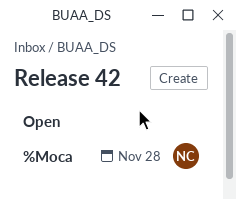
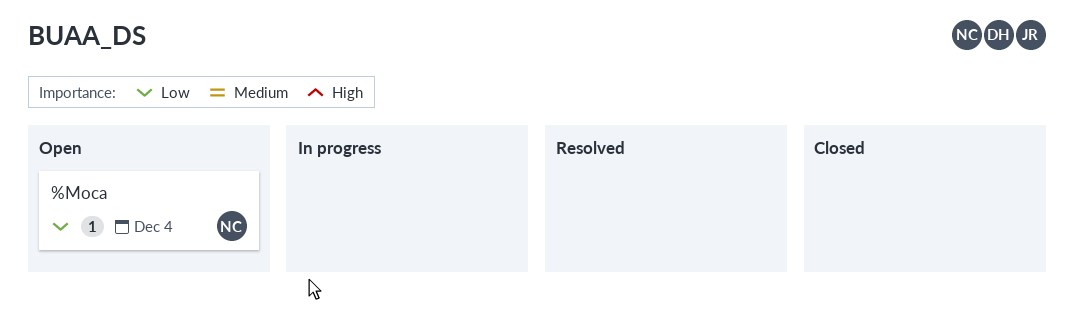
%Moca, due: Nov 28 -> Dec 4

